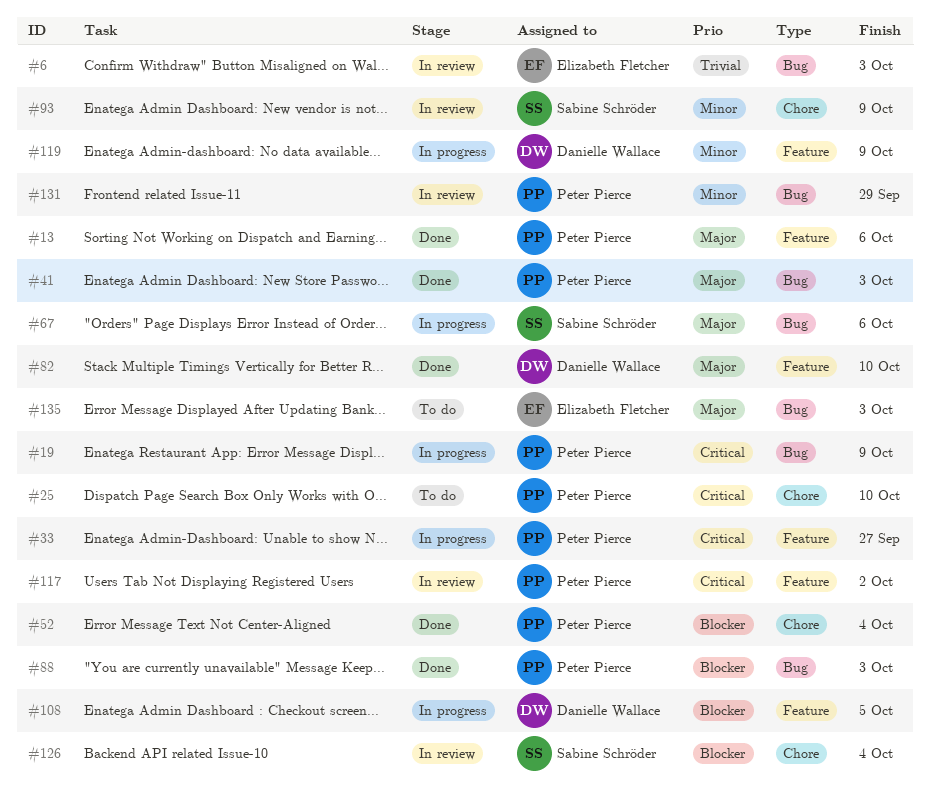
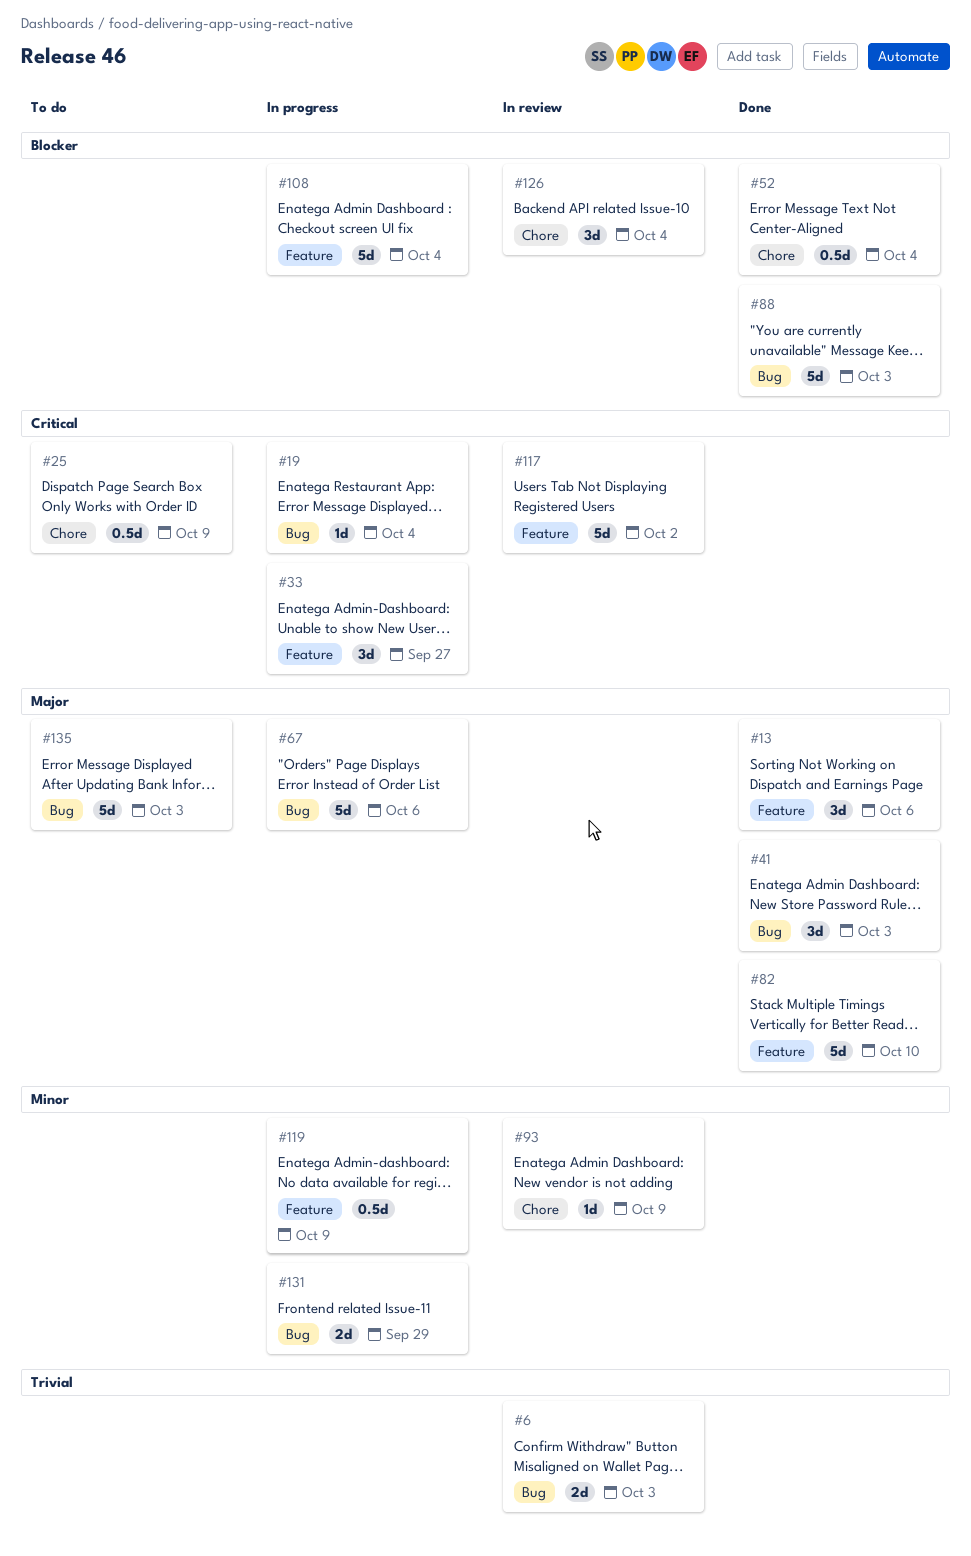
#19, due: Oct 9 -> Oct 4
#25, due: Oct 10 -> Oct 9
#108, due: Oct 5 -> Oct 4
#131, status: In review -> In progress

